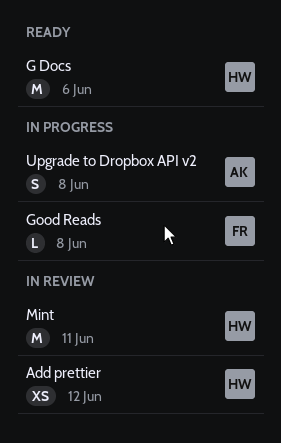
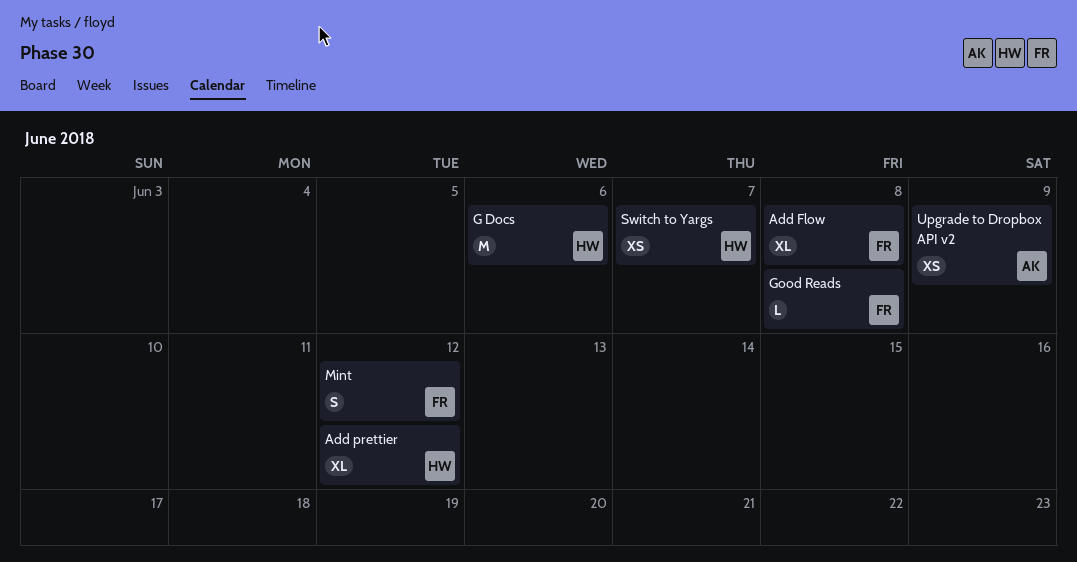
Add Flow: none -> present
Add prettier, estimate: XS -> XL
Mint, owner: HW -> FR
Mint, estimate: M -> S
Mint, due: Jun 11 -> Jun 12
Switch to Yargs: none -> present
Upgrade to Dropbox API v2, estimate: S -> XS
Upgrade to Dropbox API v2, due: Jun 8 -> Jun 9

